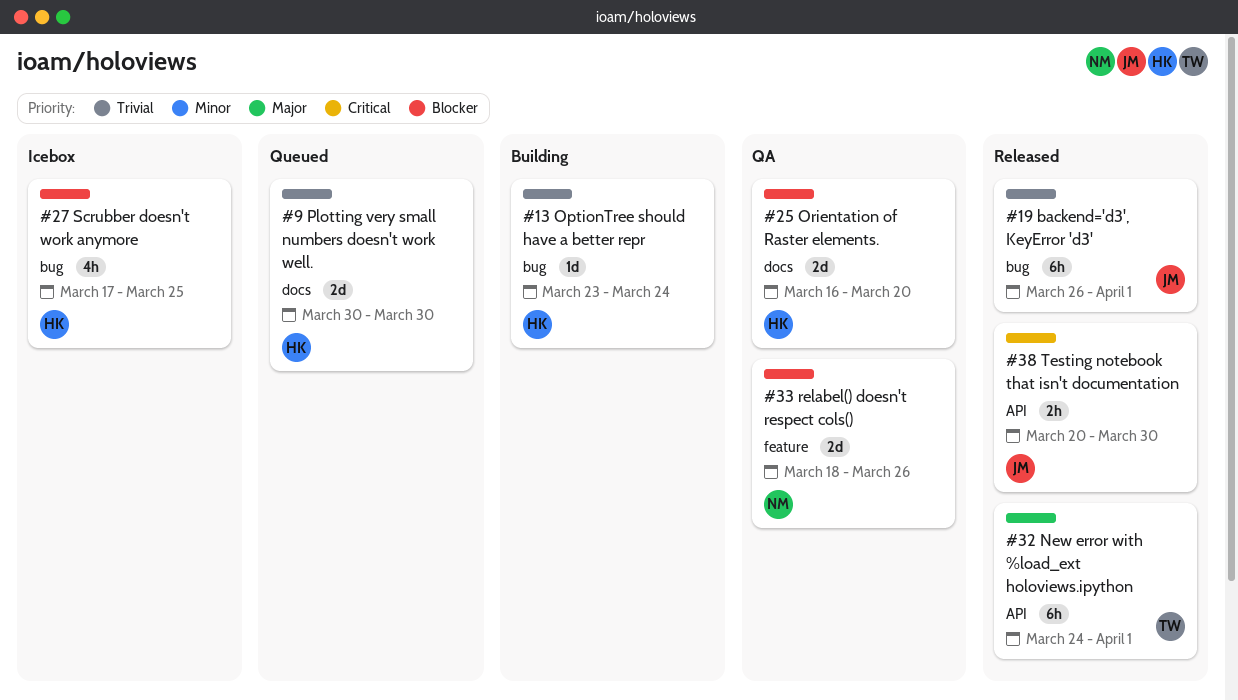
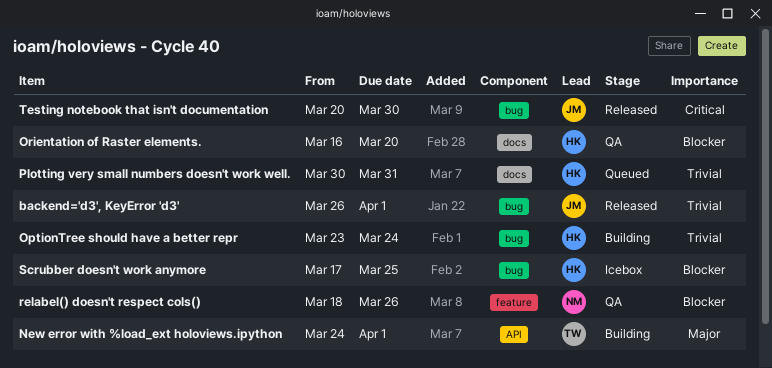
New error with %load_ext holoviews.ipython, status: Released -> Building
Plotting very small numbers doesn't work well., due: Mar 30 -> Mar 31
Testing notebook that isn't documentation, label: API -> bug

